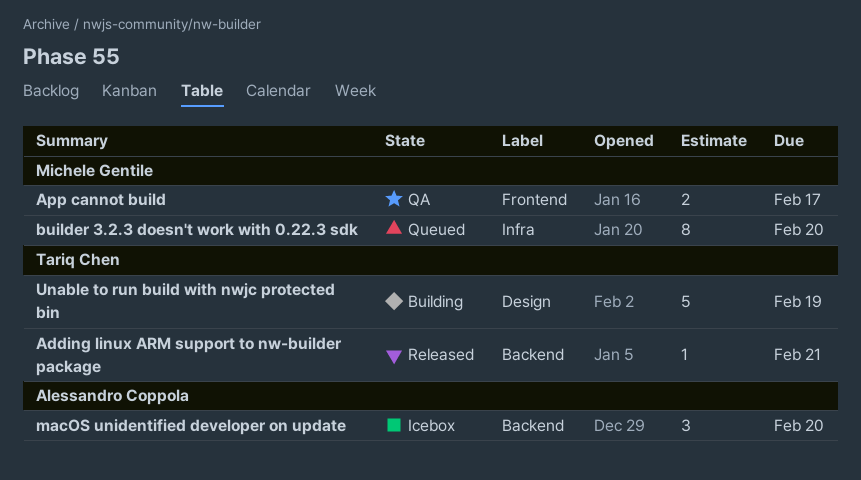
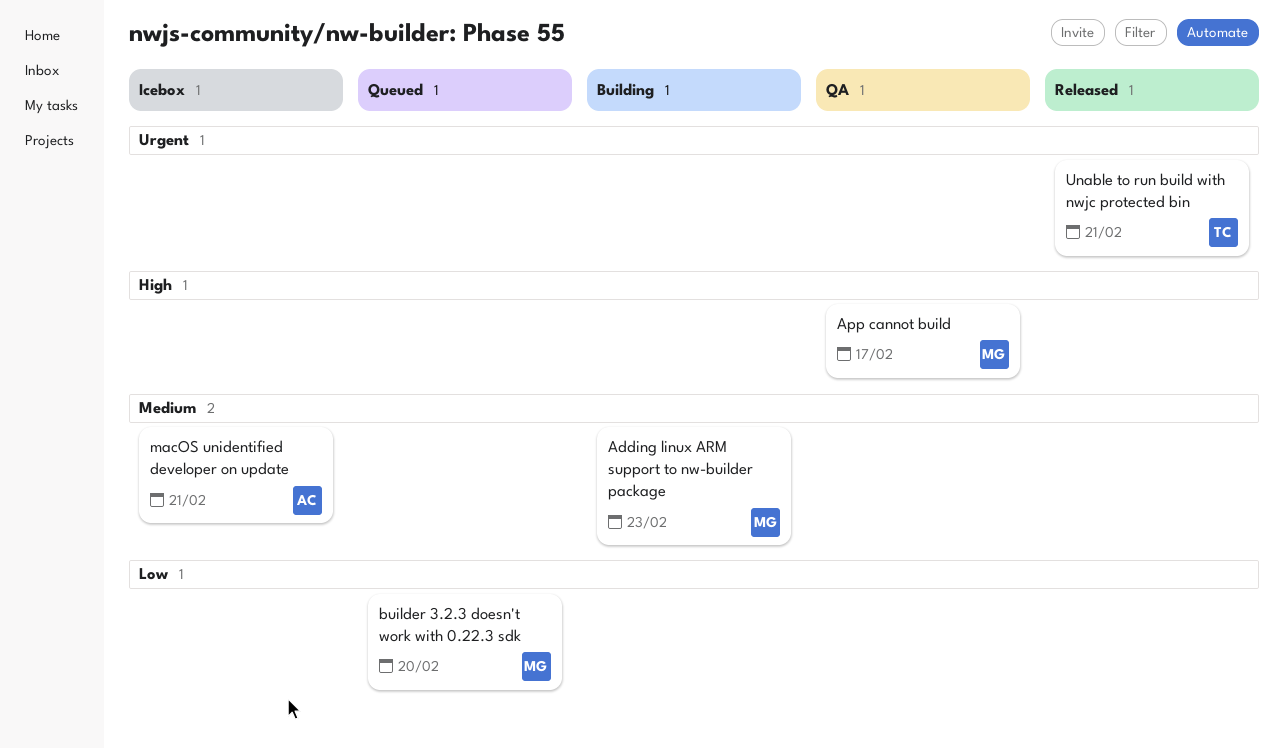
Adding linux ARM support to nw-builder package, status: Released -> Building
Adding linux ARM support to nw-builder package, owner: Tariq Chen -> Michele Gentile
Adding linux ARM support to nw-builder package, due: Feb 21 -> Feb 23
macOS unidentified developer on update, due: Feb 20 -> Feb 21
Unable to run build with nwjc protected bin, status: Building -> Released
Unable to run build with nwjc protected bin, due: Feb 19 -> Feb 21

